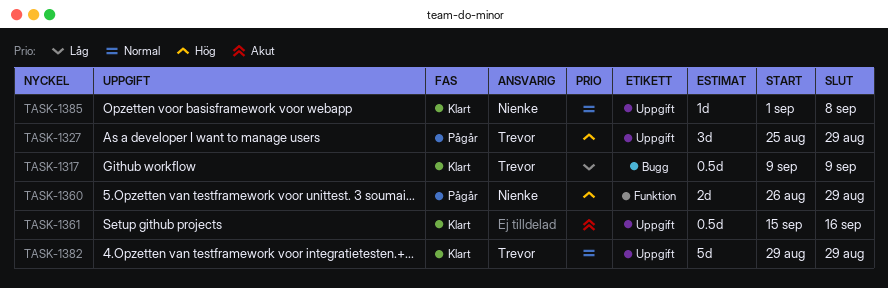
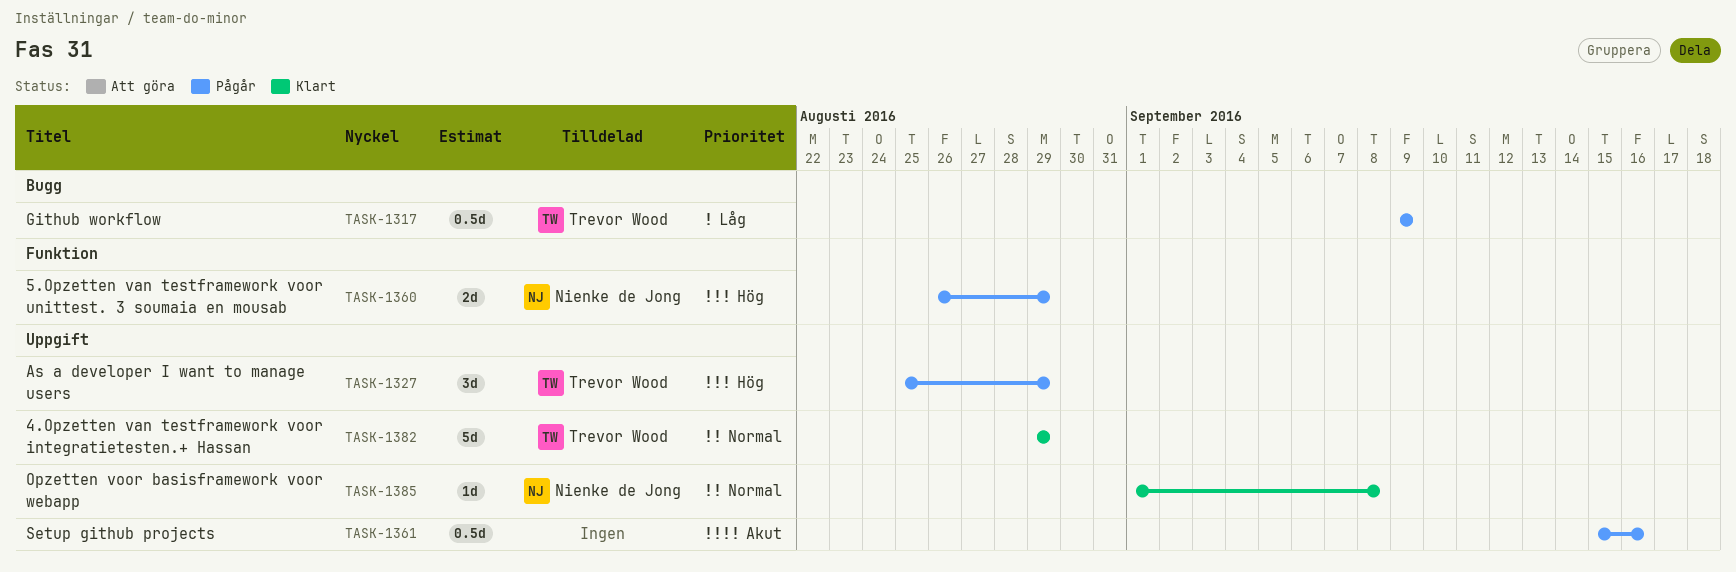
TASK-1317, status: Klart -> Pågår
TASK-1361, status: Klart -> Pågår

